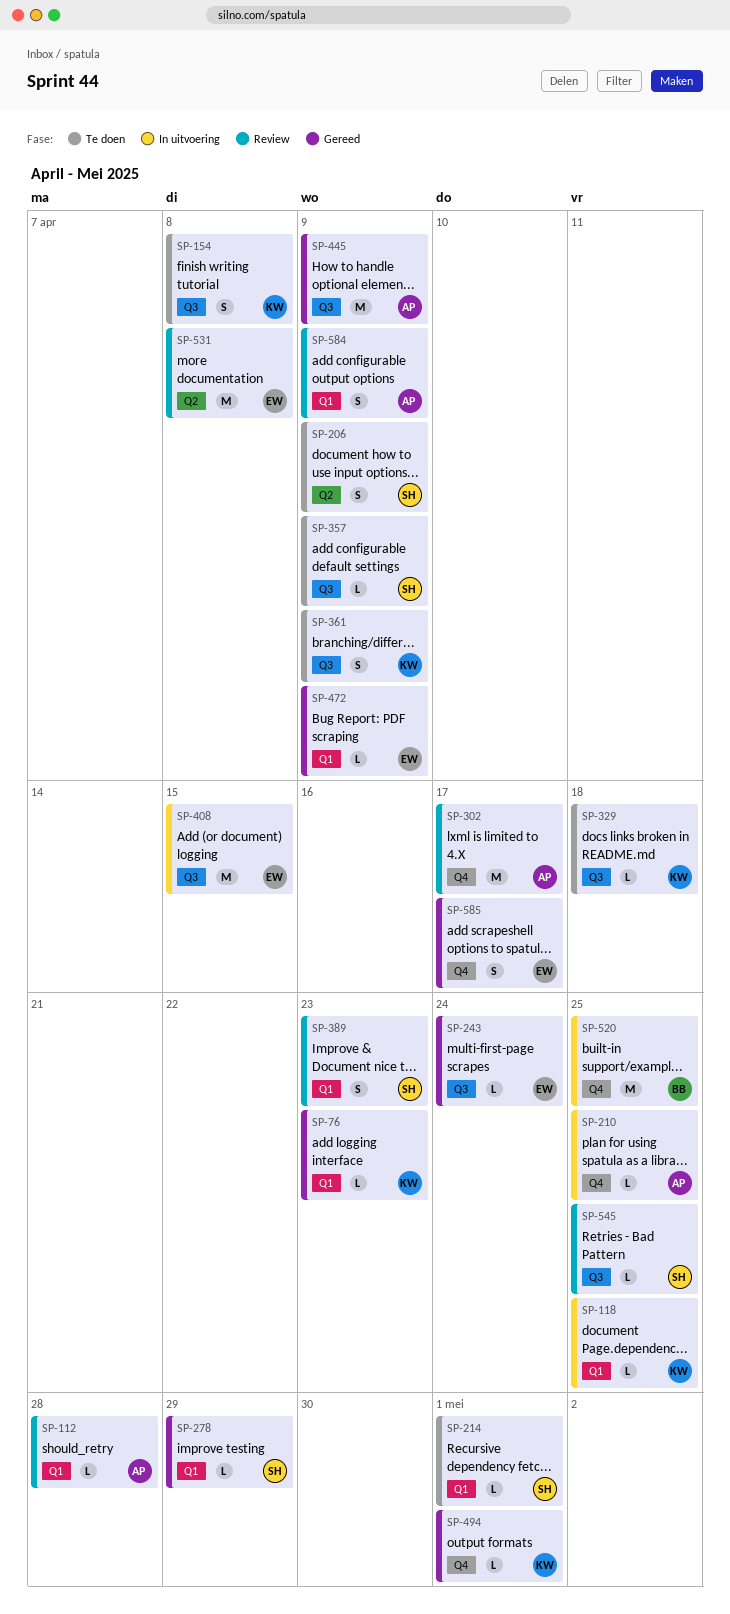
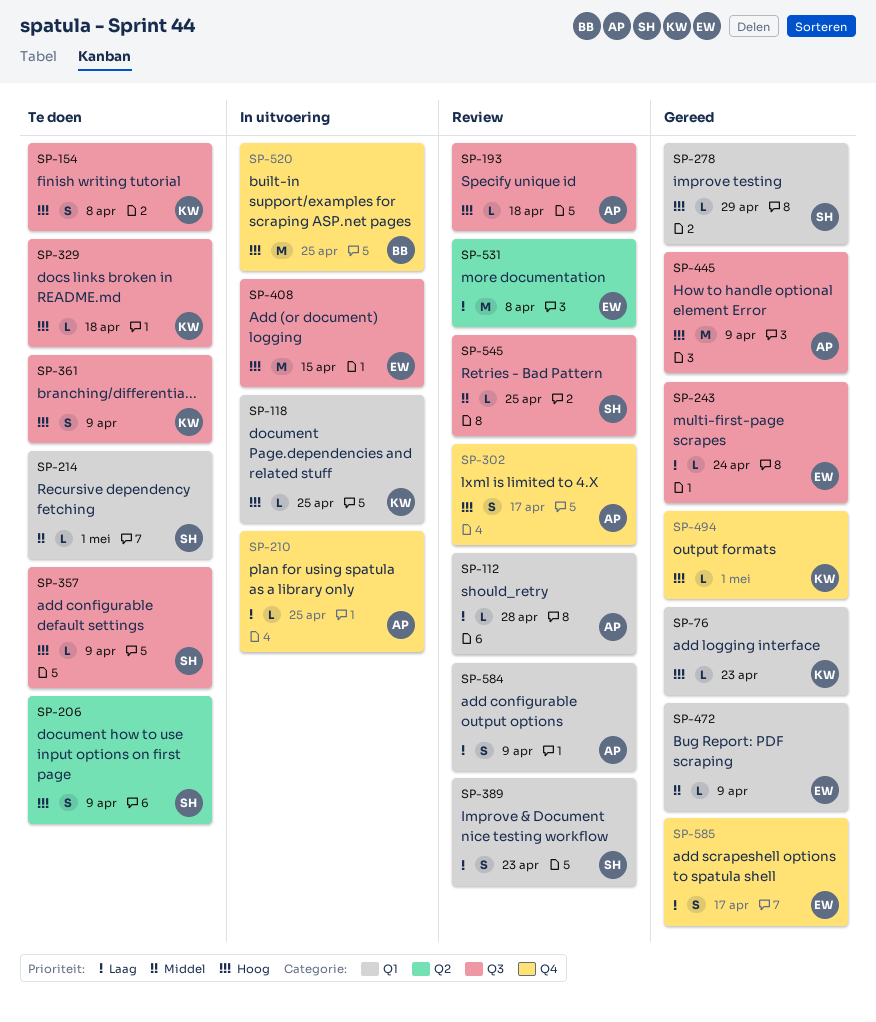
SP-193: none -> present
SP-302, estimate: M -> S

